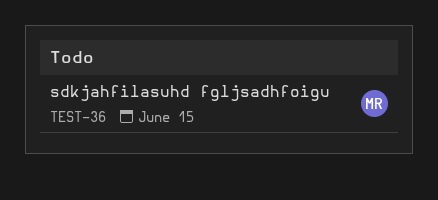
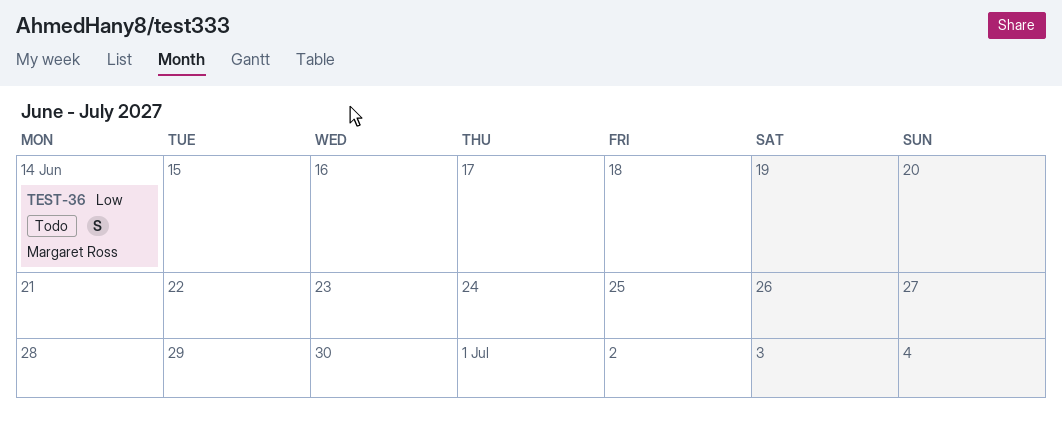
TEST-36, due: Jun 15 -> Jun 14

